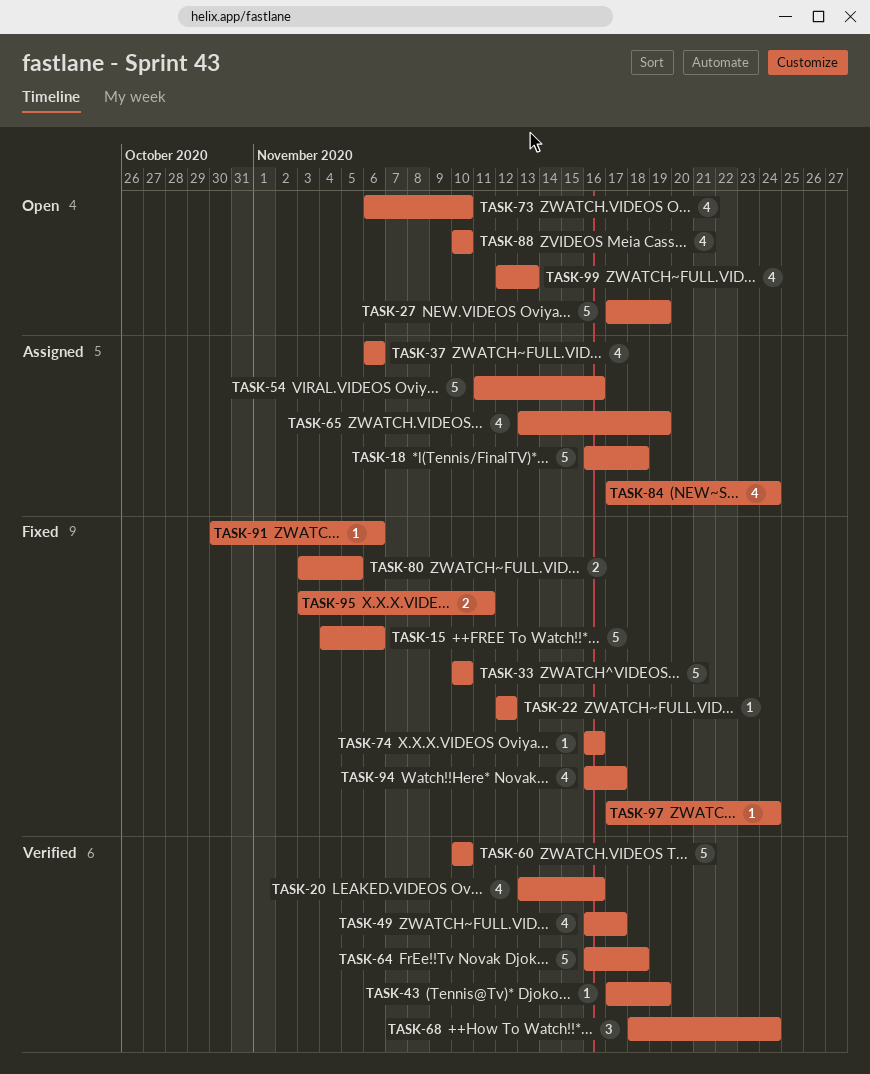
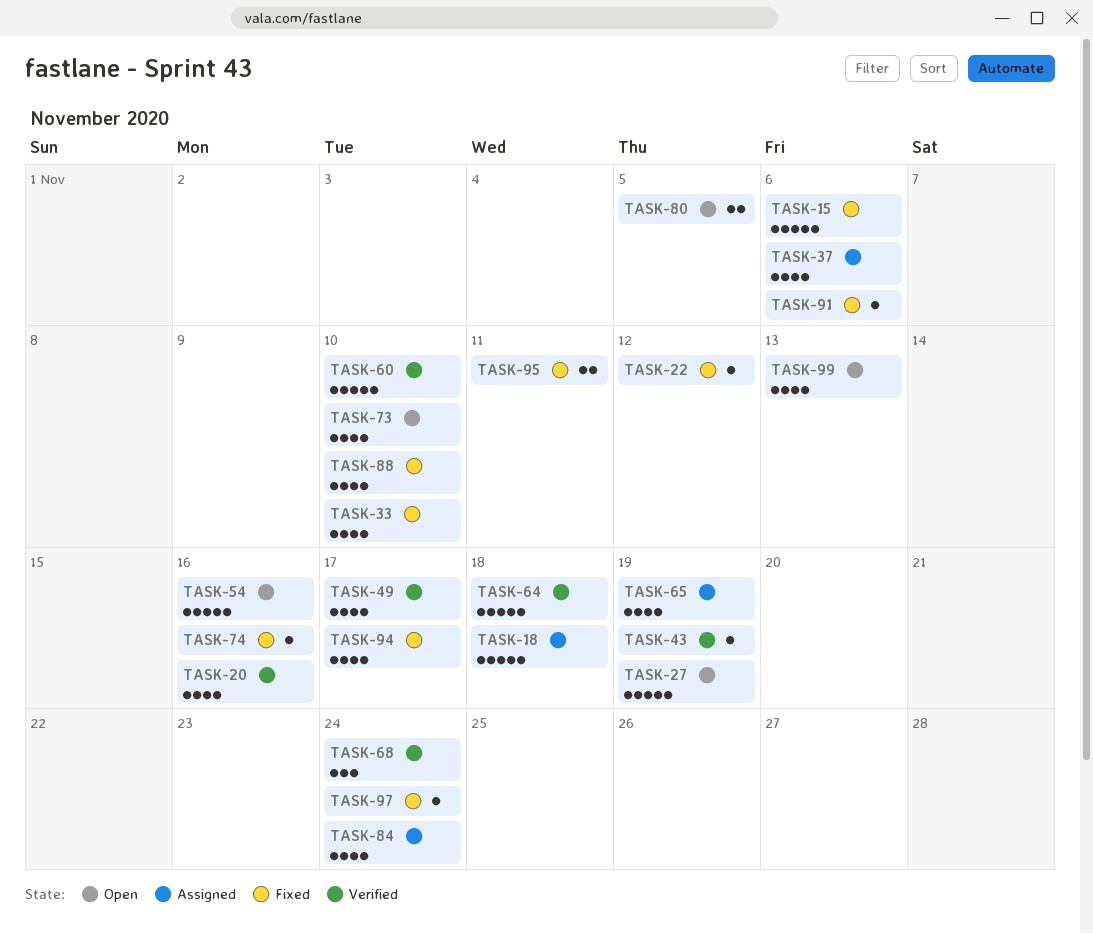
TASK-33, estimate: 5 -> 4
TASK-54, status: Assigned -> Open
TASK-80, status: Fixed -> Open
TASK-88, status: Open -> Fixed

